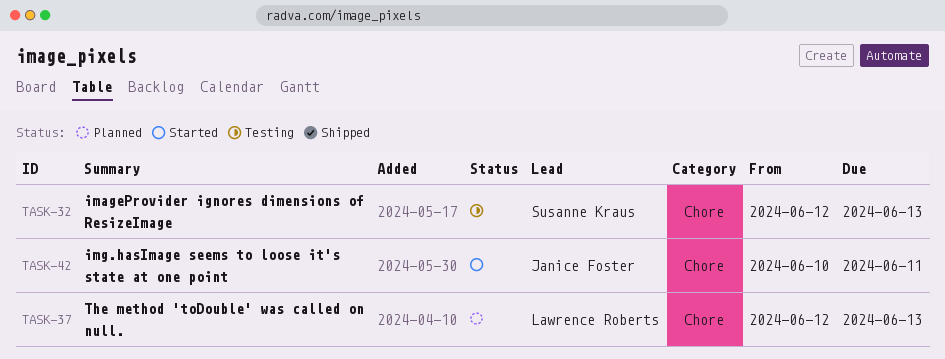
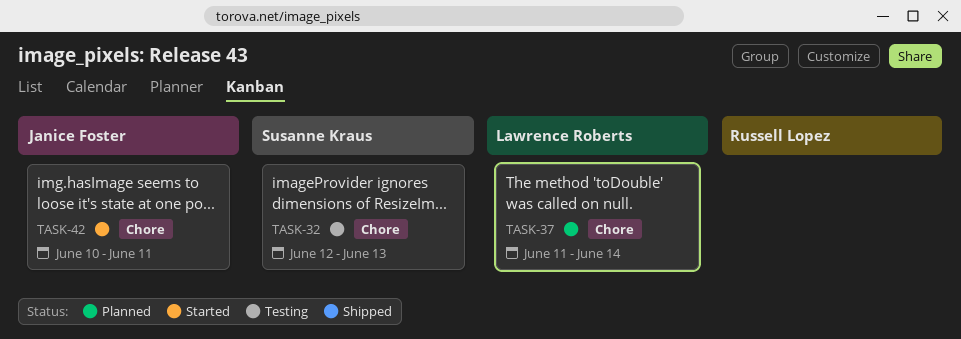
TASK-37, start: Jun 12 -> Jun 11
TASK-37, due: Jun 13 -> Jun 14

